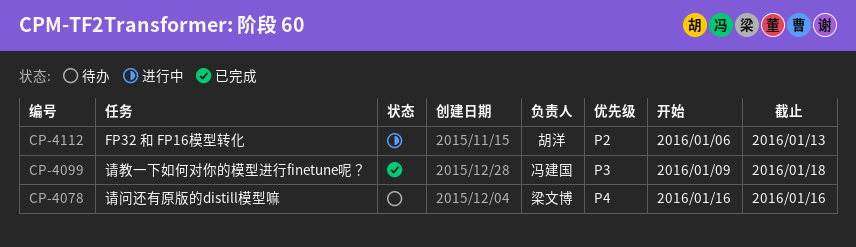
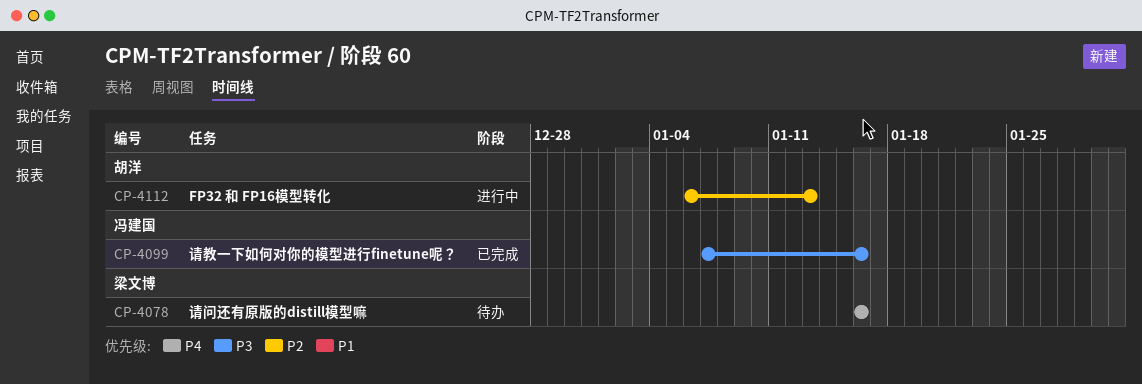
CP-4099, start: Jan 9 -> Jan 7
CP-4099, due: Jan 18 -> Jan 16

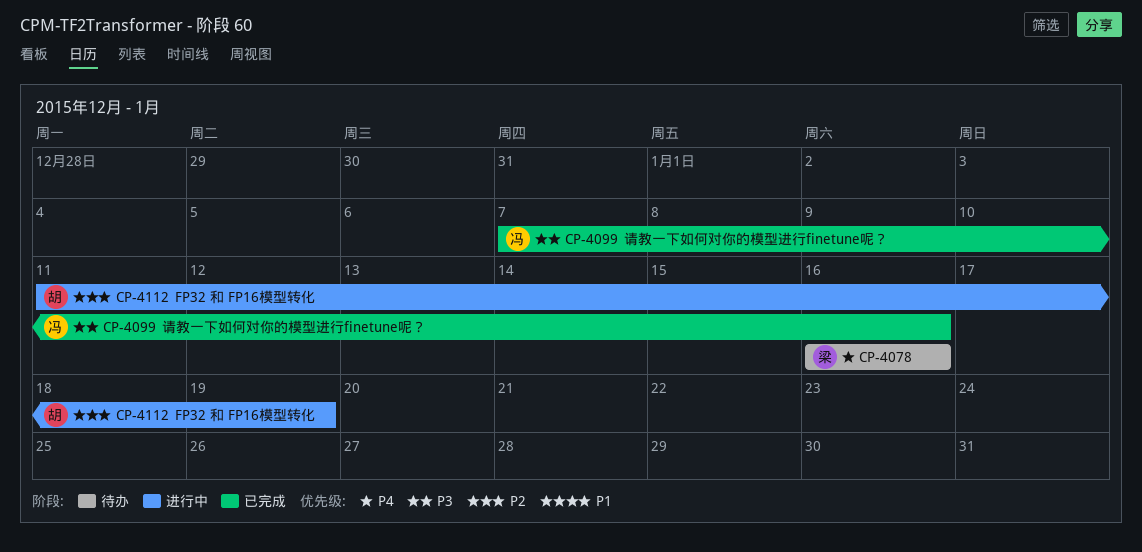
CP-4112, start: Jan 6 -> Jan 11
CP-4112, due: Jan 13 -> Jan 19

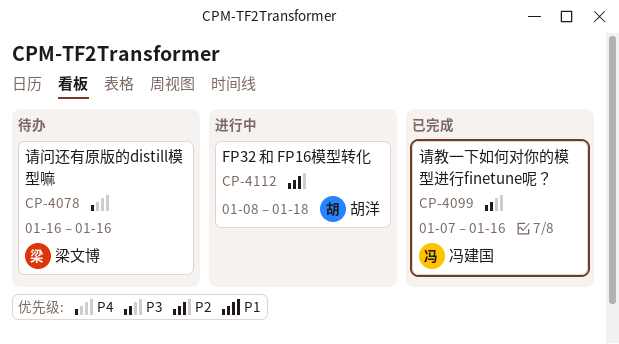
CP-4112, start: Jan 11 -> Jan 8
CP-4112, due: Jan 19 -> Jan 18

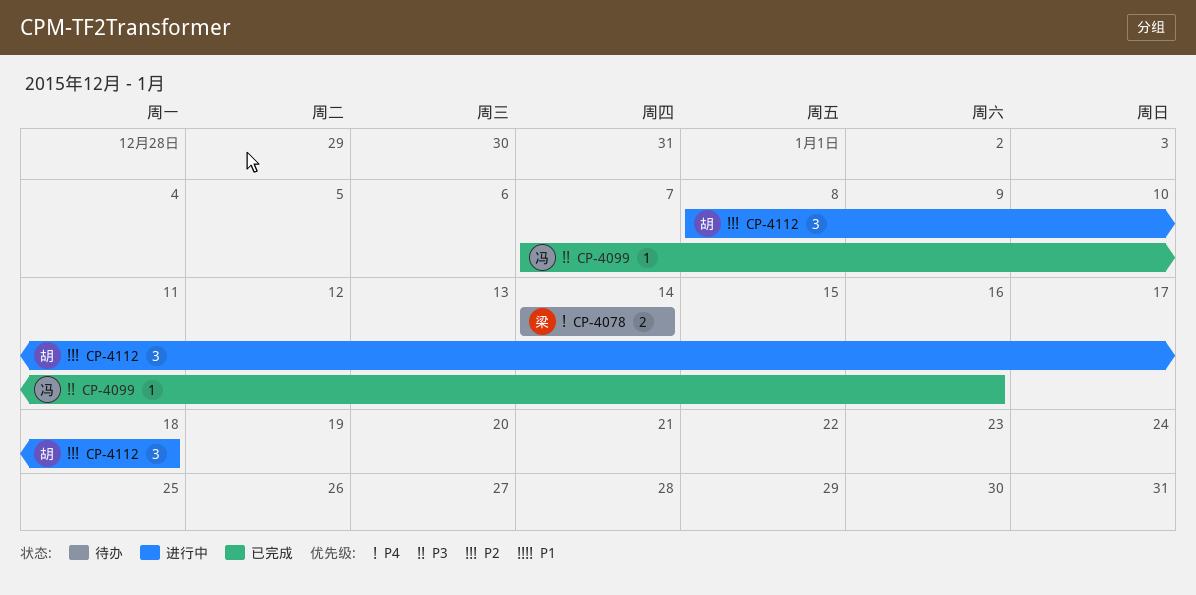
CP-4078, start: Jan 16 -> Jan 14
CP-4078, due: Jan 16 -> Jan 14

